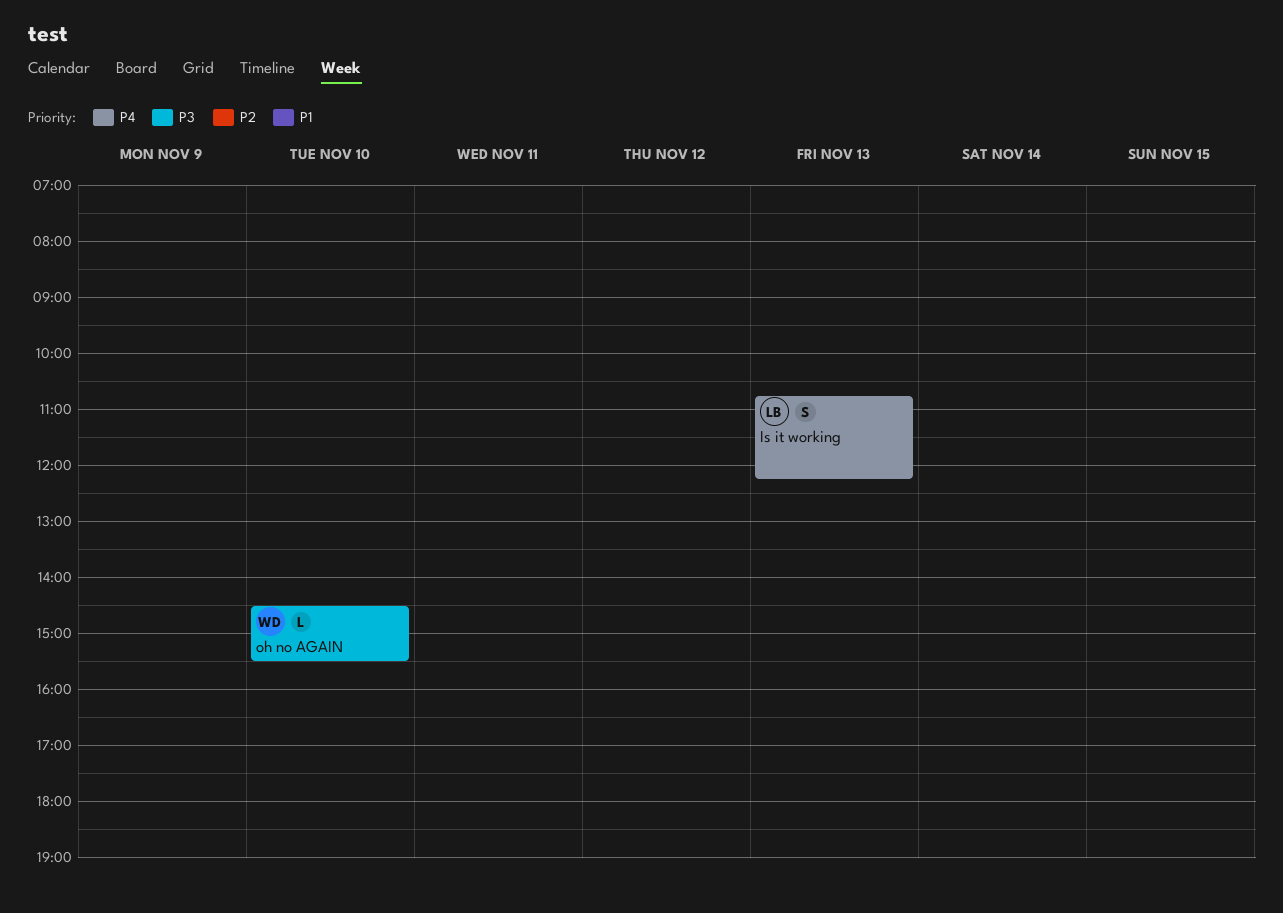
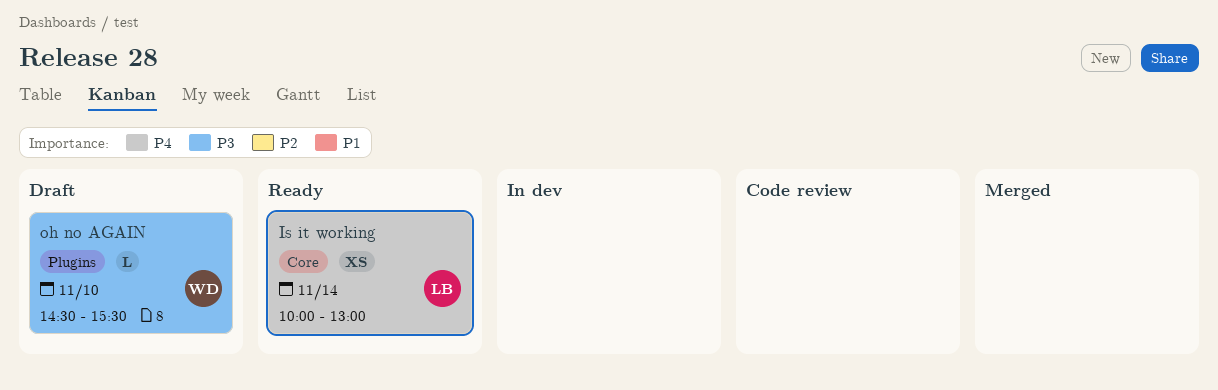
Is it working, estimate: S -> XS
Is it working, day: Nov 13 -> Nov 14
Is it working, begins: 10:45 -> 10:00
Is it working, ends: 12:15 -> 13:00

